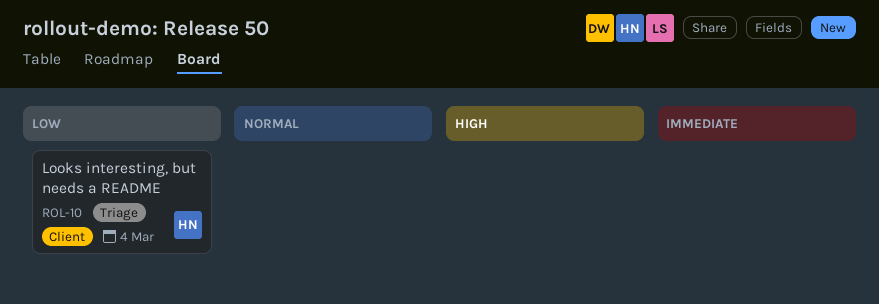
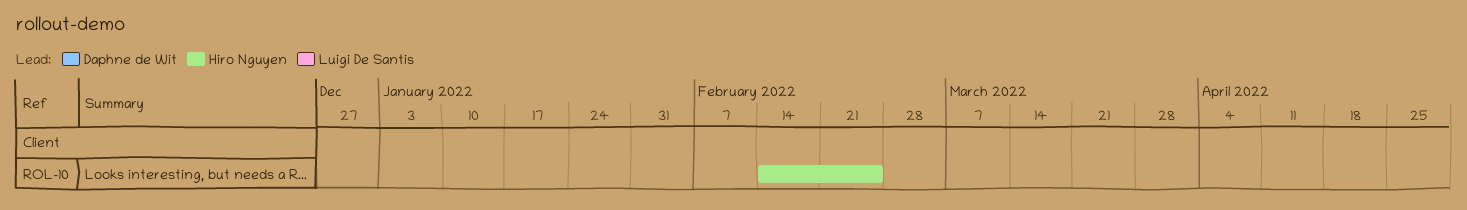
ROL-10, due: Mar 4 -> Feb 25

